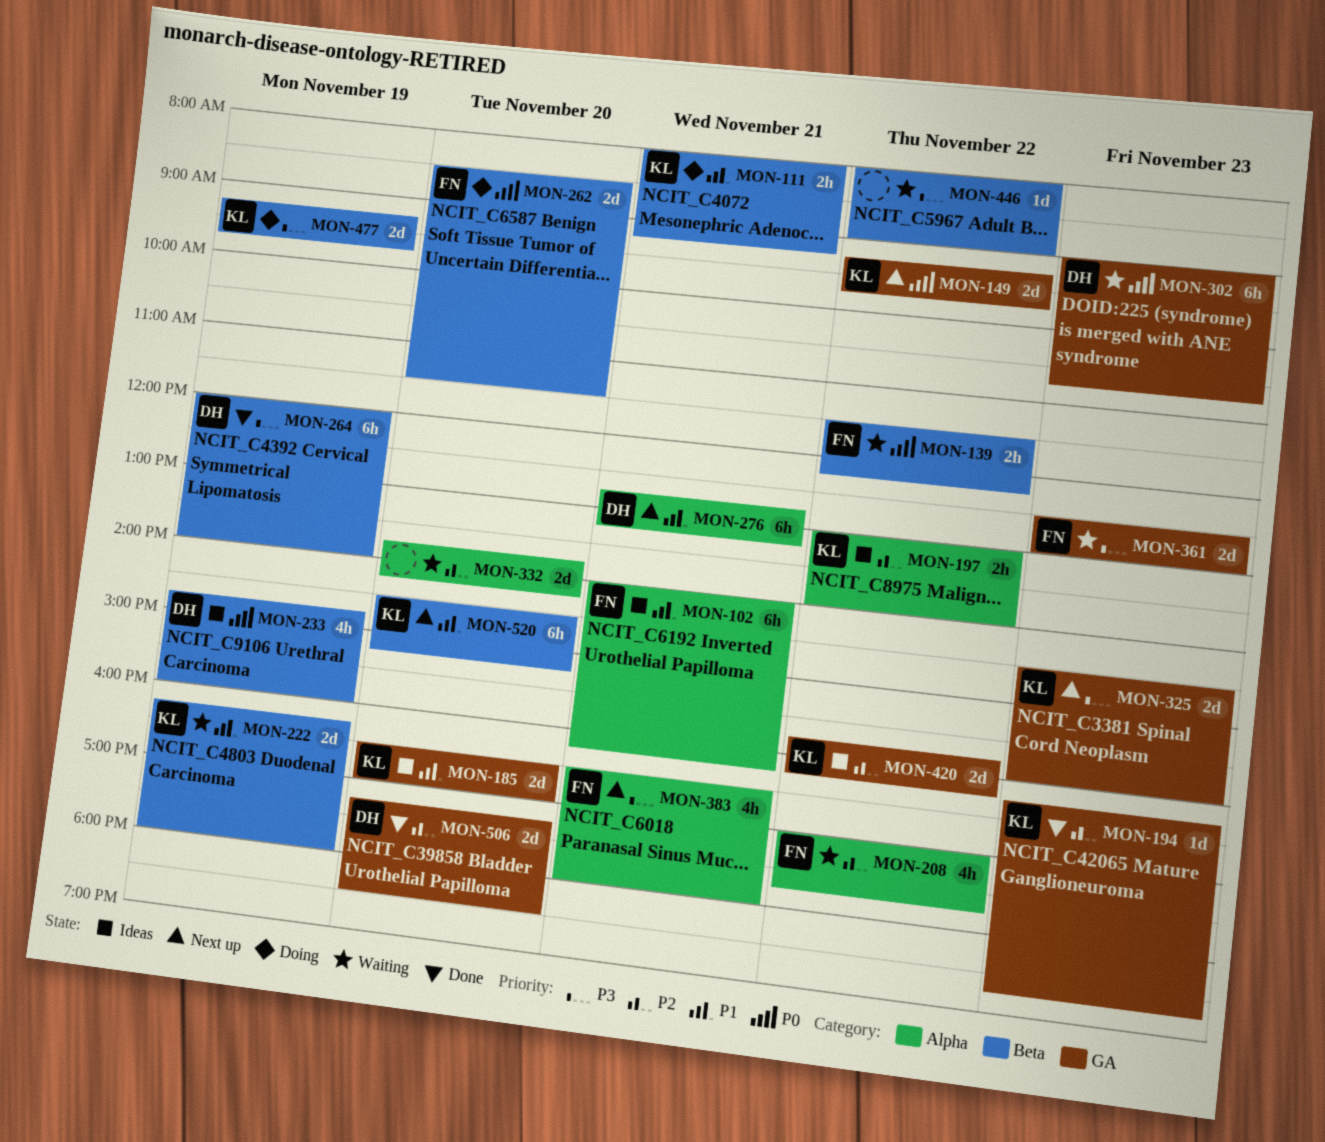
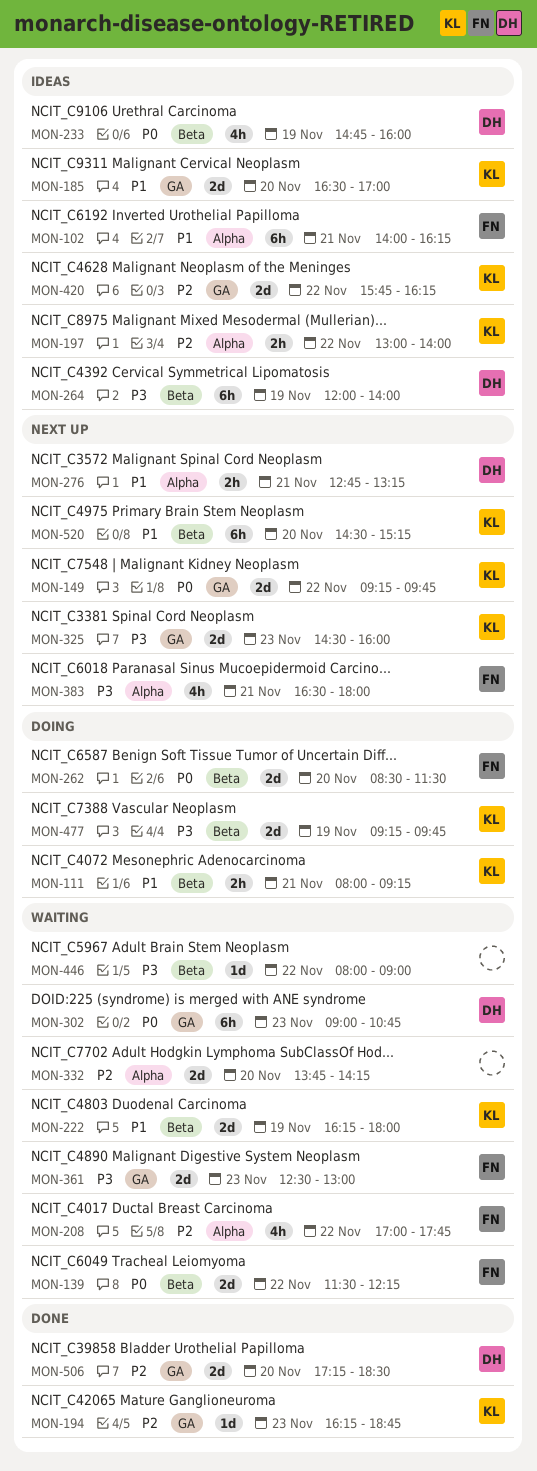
MON-139, estimate: 2h -> 2d
MON-264, status: Done -> Ideas
MON-276, estimate: 6h -> 2h

